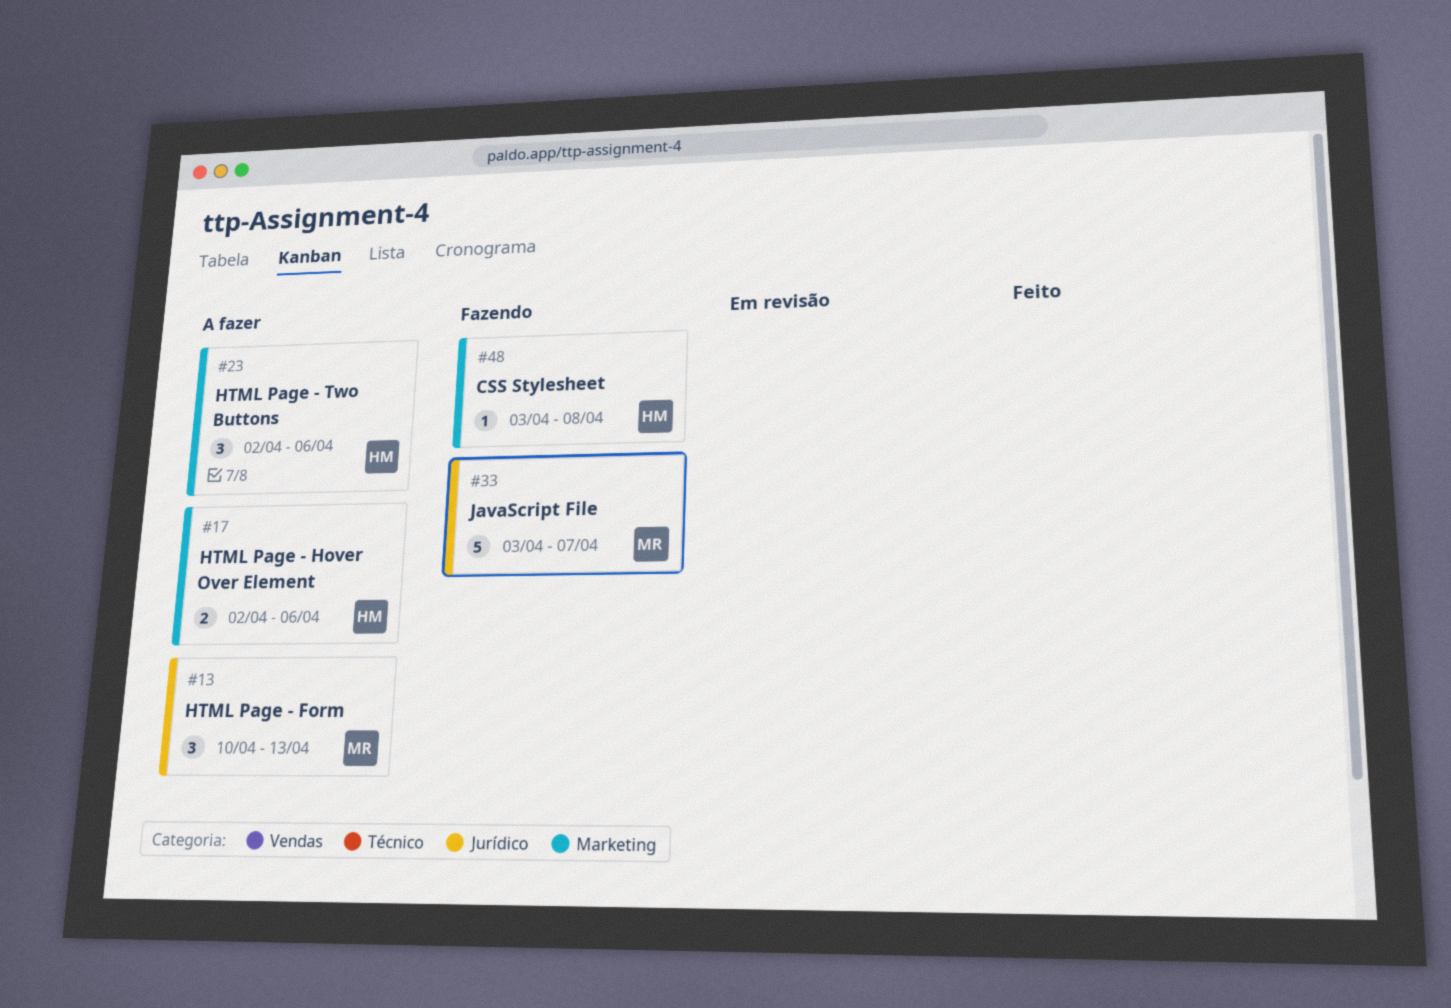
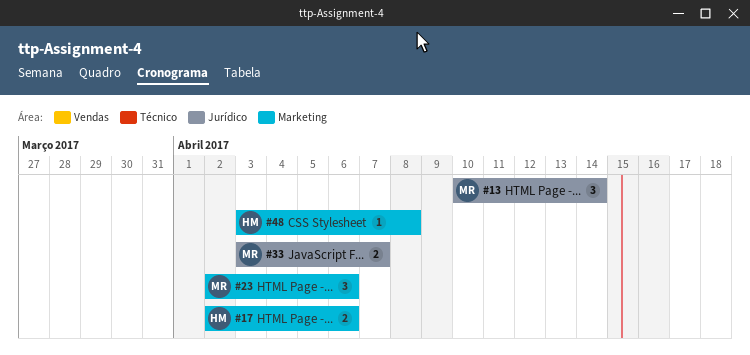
#13, due: Apr 13 -> Apr 14
#23, owner: HM -> MR
#33, estimate: 5 -> 2

